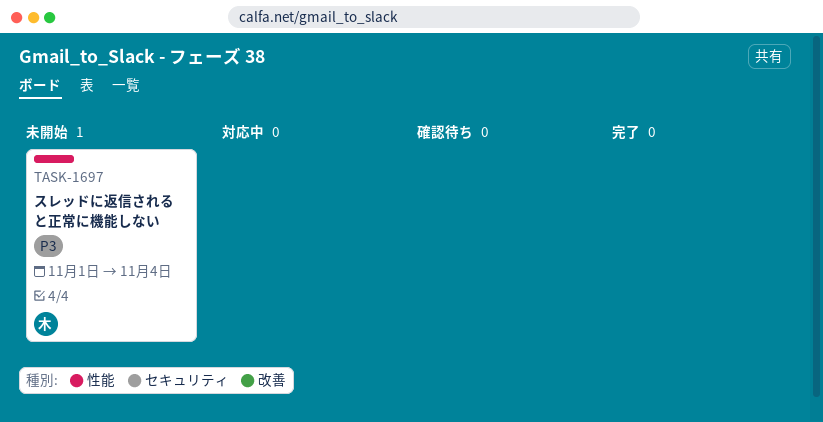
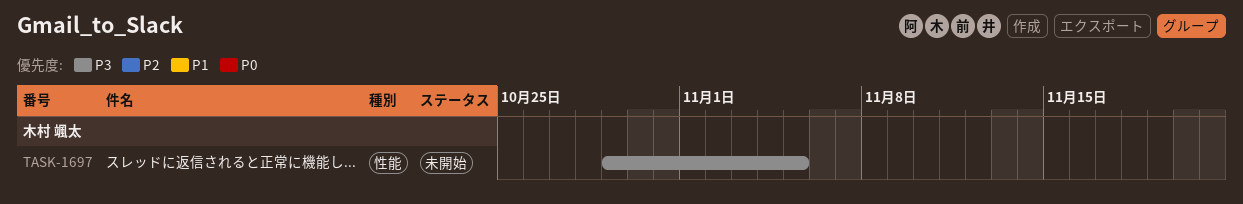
TASK-1697, start: Nov 1 -> Oct 29
TASK-1697, due: Nov 4 -> Nov 5

